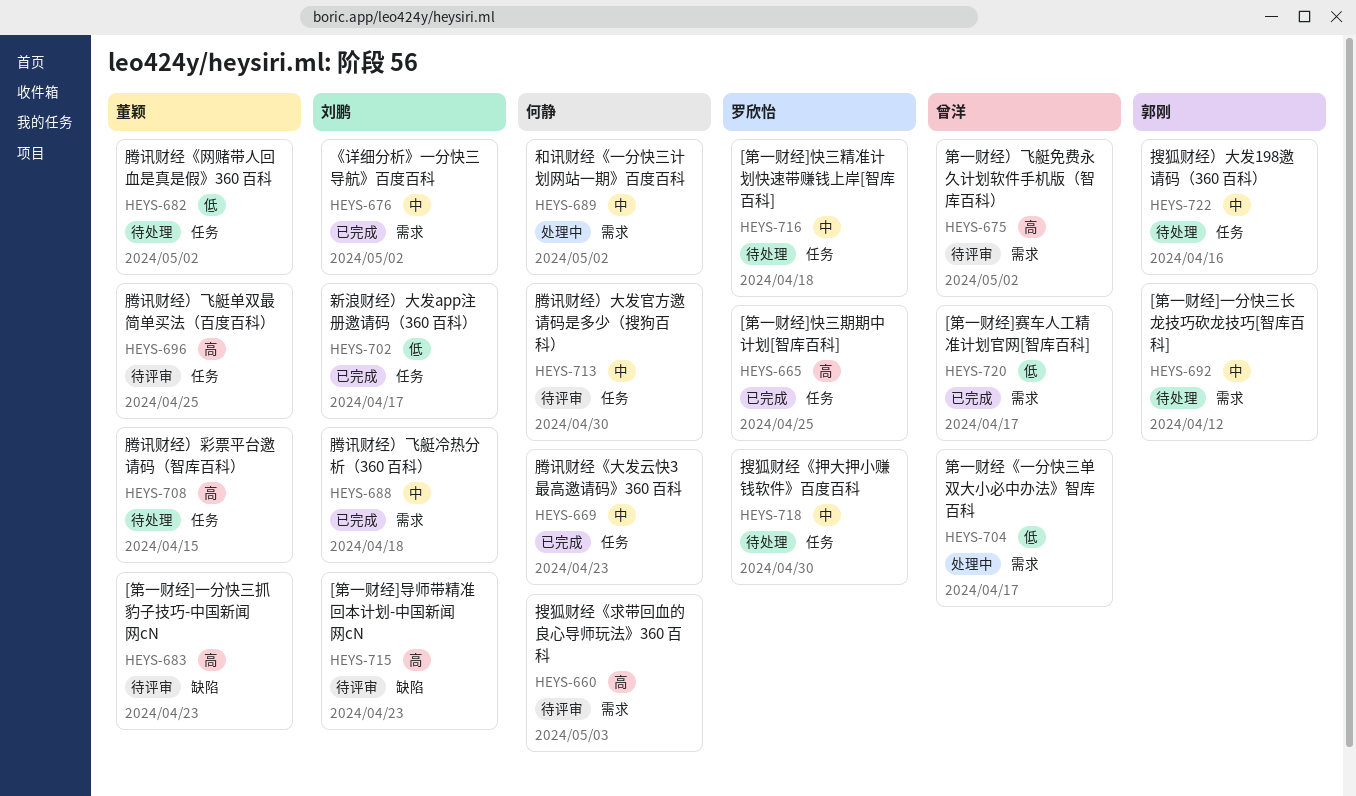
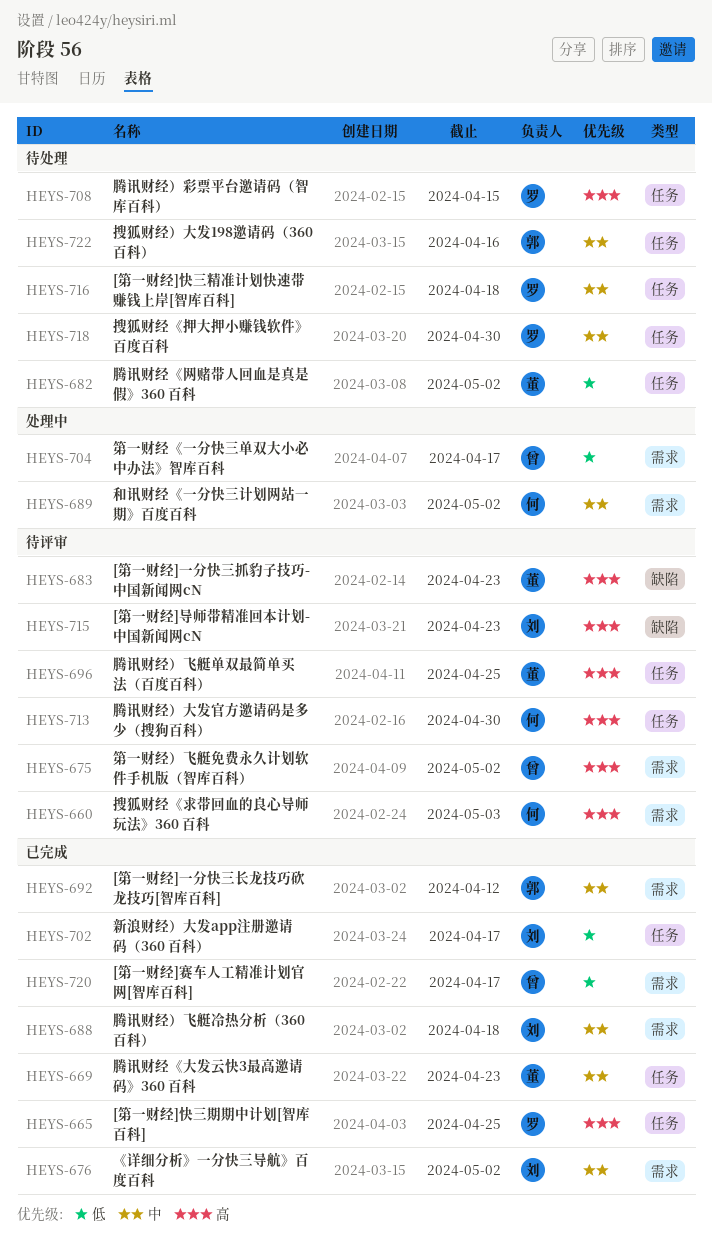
HEYS-669, owner: 何静 -> 董颖
HEYS-692, status: 待处理 -> 已完成
HEYS-708, owner: 董颖 -> 罗欣怡
HEYS-713, priority: 中 -> 高

